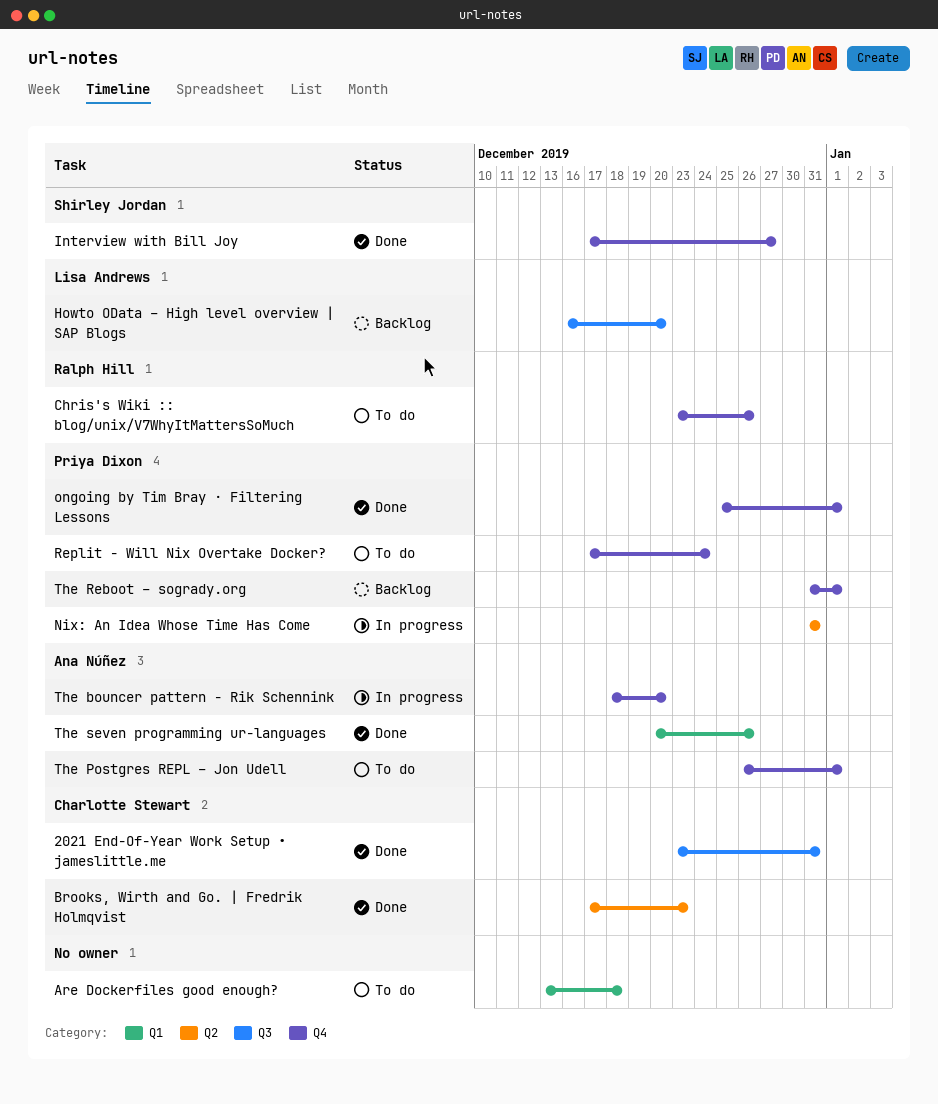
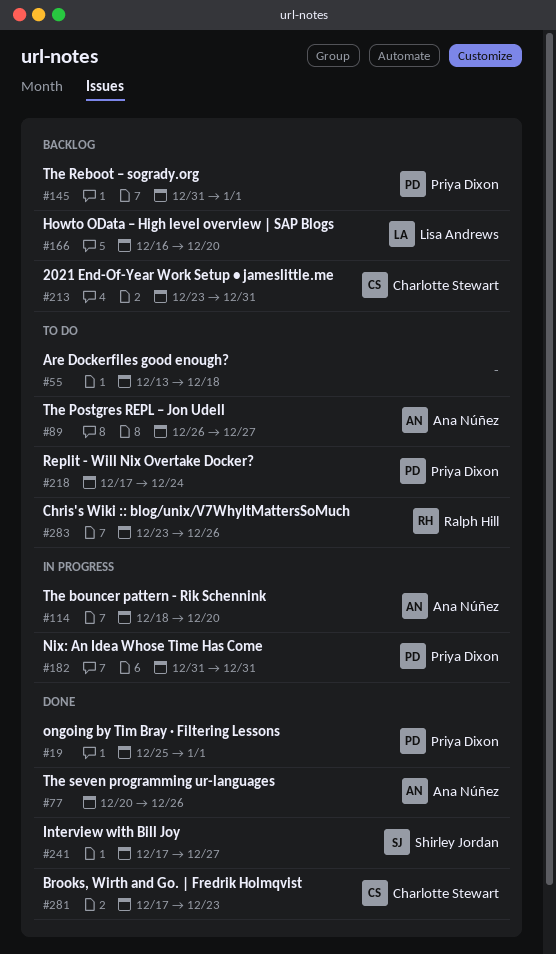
2021 End-Of-Year Work Setup • jameslittle.me, status: Done -> Backlog
The Postgres REPL – Jon Udell, due: Jan 1 -> Dec 27

